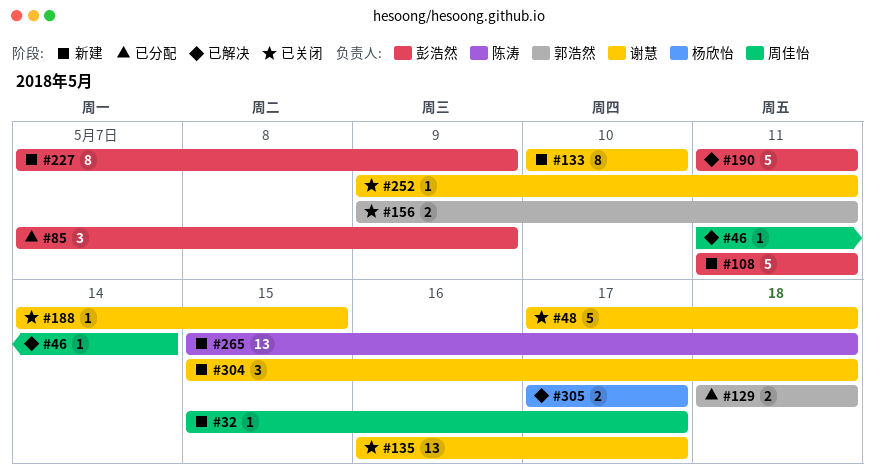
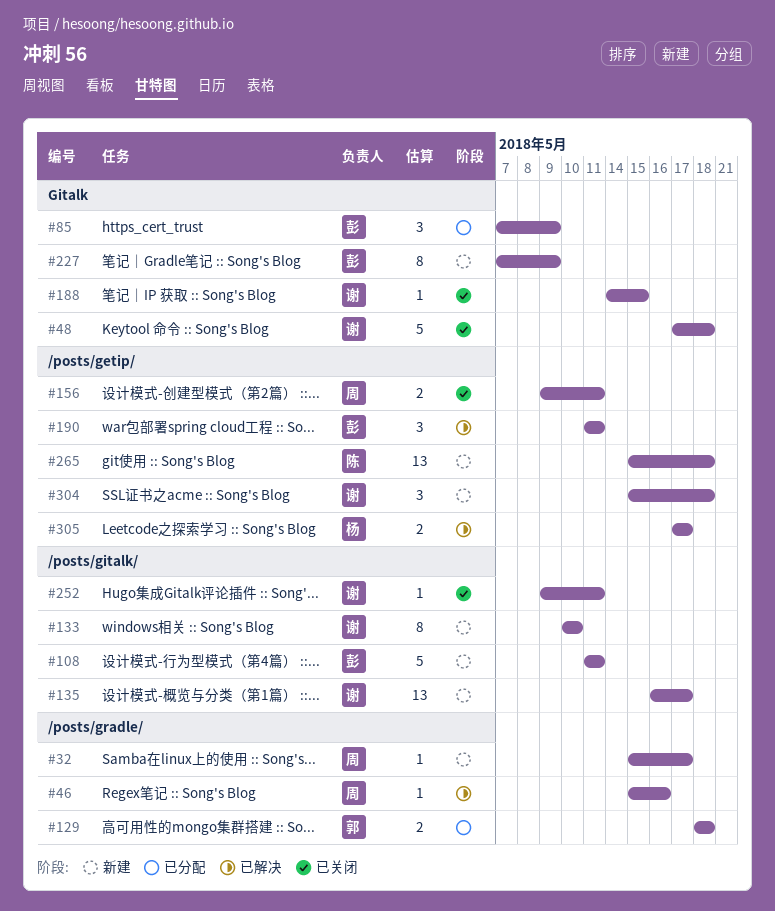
#46, start: May 11 -> May 15
#46, due: May 14 -> May 16
#135, status: 已关闭 -> 新建
#156, owner: 郭浩然 -> 周佳怡
#190, estimate: 5 -> 3

